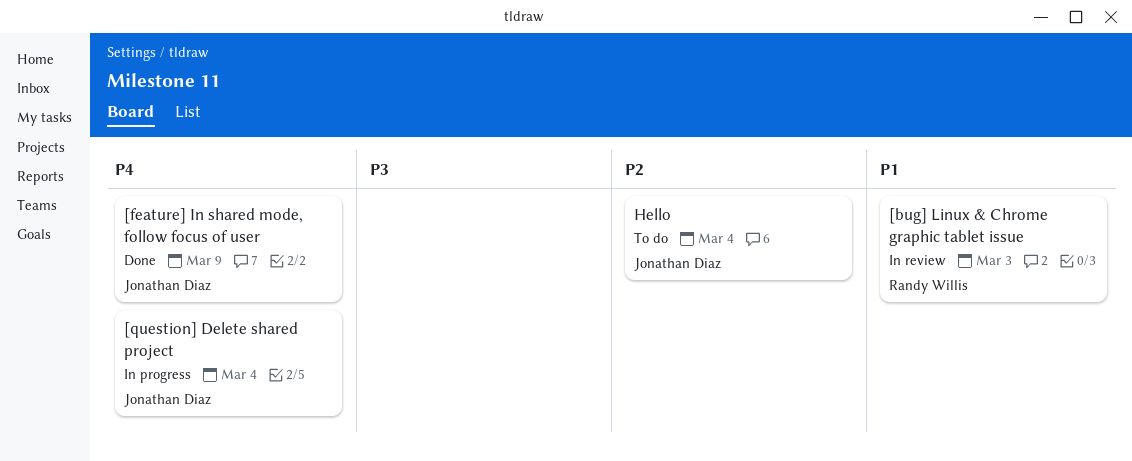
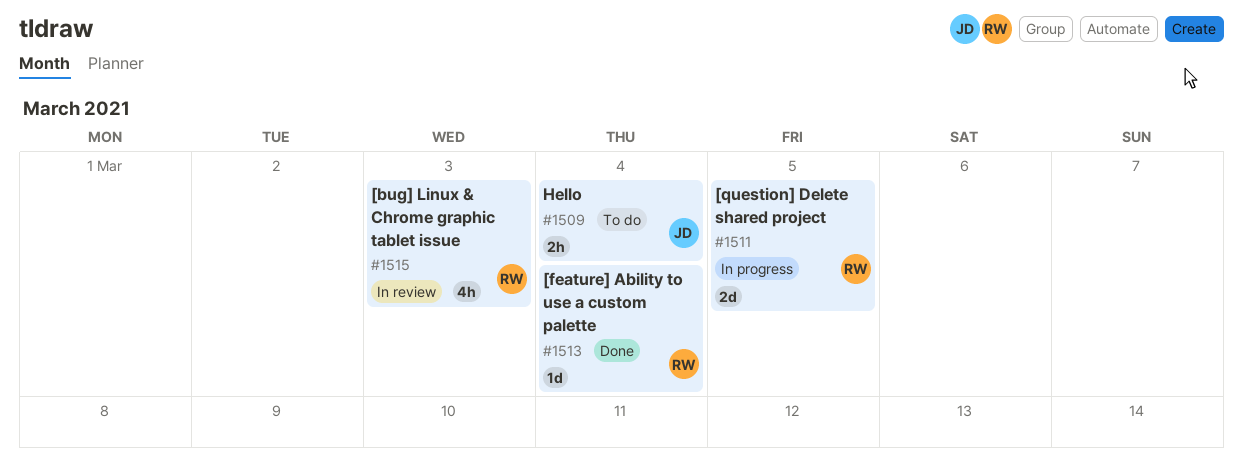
[feature] Ability to use a custom palette: none -> present
[feature] In shared mode, follow focus of user: present -> none
[question] Delete shared project, owner: Jonathan Diaz -> Randy Willis
[question] Delete shared project, due: Mar 4 -> Mar 5

